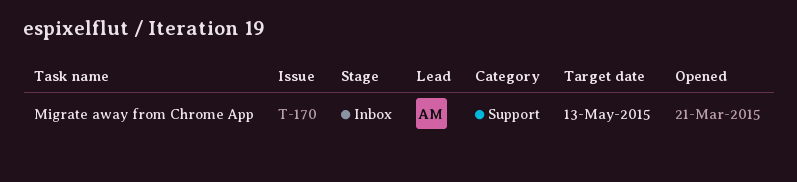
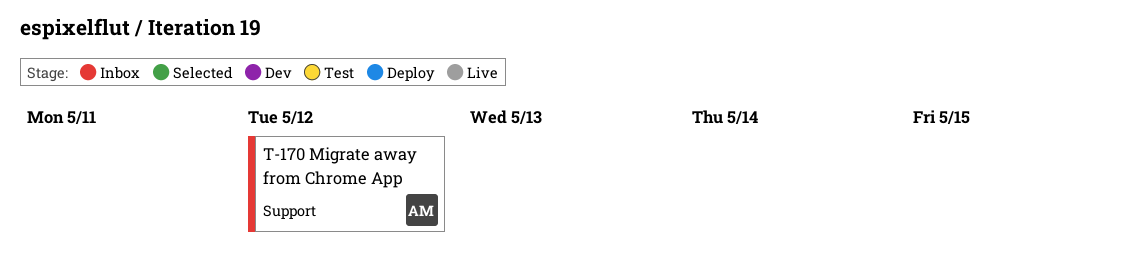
T-170, due: May 13 -> May 12

